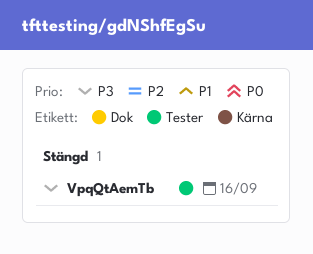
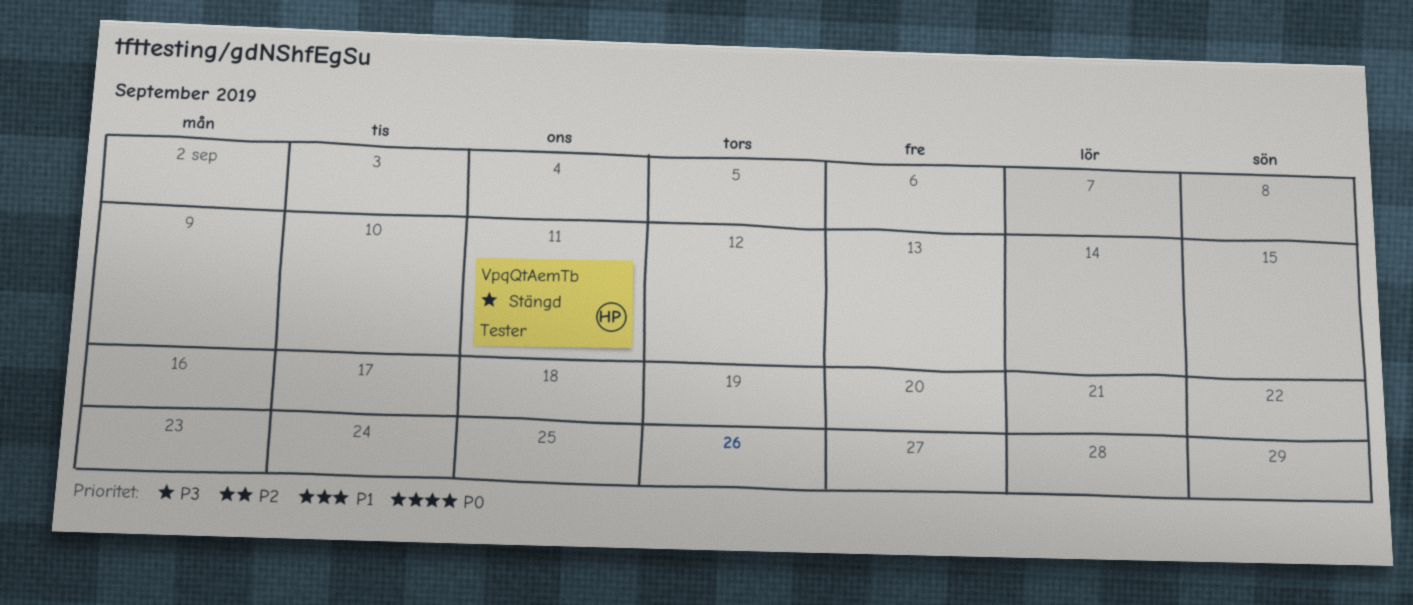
VpqQtAemTb, due: Sep 16 -> Sep 11

